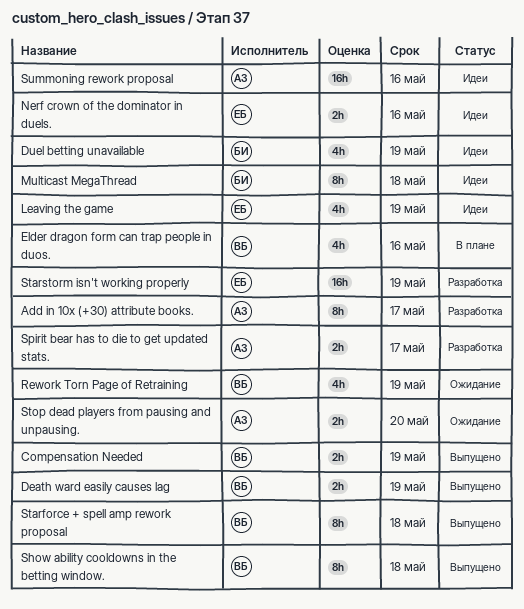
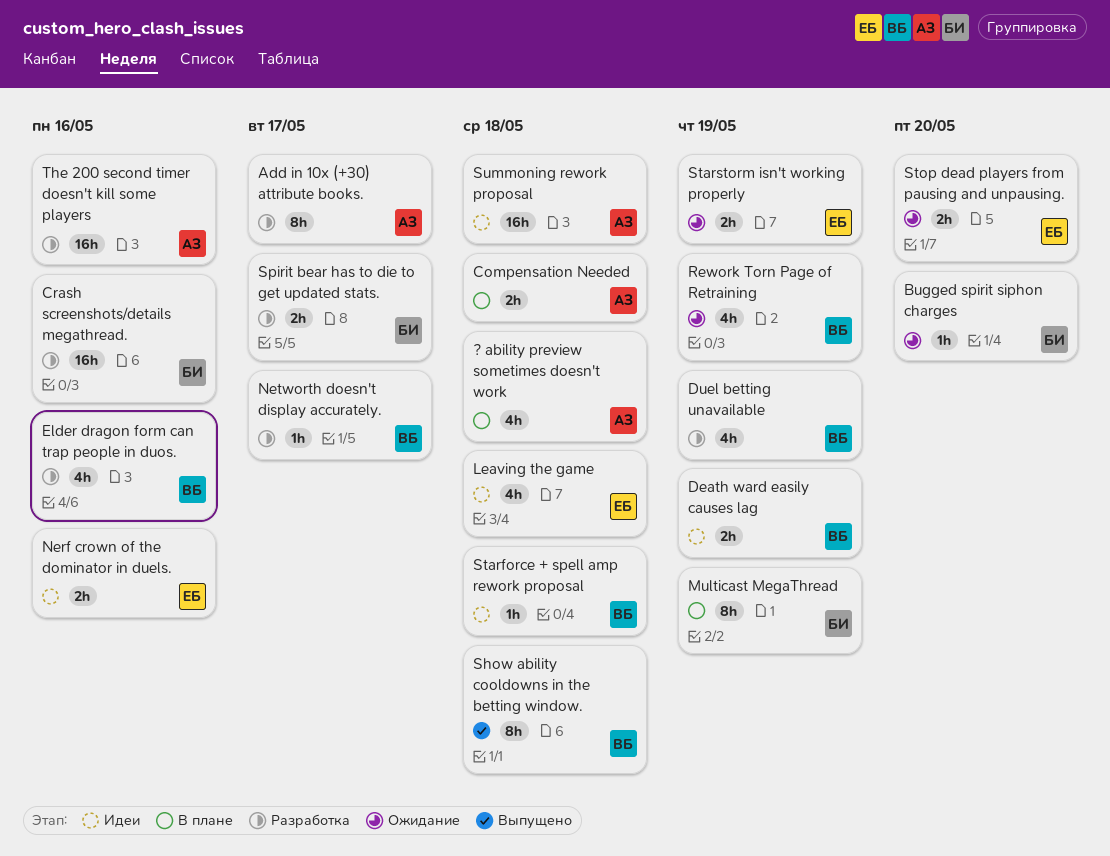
? ability preview sometimes doesn't work: none -> present
Bugged spirit siphon charges: none -> present
Compensation Needed, status: Выпущено -> В плане
Compensation Needed, owner: ВБ -> АЗ
Compensation Needed, due: May 19 -> May 18
Crash screenshots/details megathread.: none -> present
Death ward easily causes lag, status: Выпущено -> Идеи
Duel betting unavailable, status: Идеи -> Разработка
Duel betting unavailable, owner: БИ -> ВБ
Elder dragon form can trap people in duos., status: В плане -> Разработка
Leaving the game, due: May 19 -> May 18
Multicast MegaThread, status: Идеи -> В плане
Multicast MegaThread, due: May 18 -> May 19
Networth doesn't display accurately.: none -> present
Spirit bear has to die to get updated stats., owner: АЗ -> БИ
Starforce + spell amp rework proposal, status: Выпущено -> Идеи
Starforce + spell amp rework proposal, estimate: 8h -> 1h
Starstorm isn't working properly, status: Разработка -> Ожидание
Starstorm isn't working properly, estimate: 16h -> 2h
Stop dead players from pausing and unpausing., owner: АЗ -> ЕБ
Summoning rework proposal, due: May 16 -> May 18
The 200 second timer doesn't kill some players: none -> present

